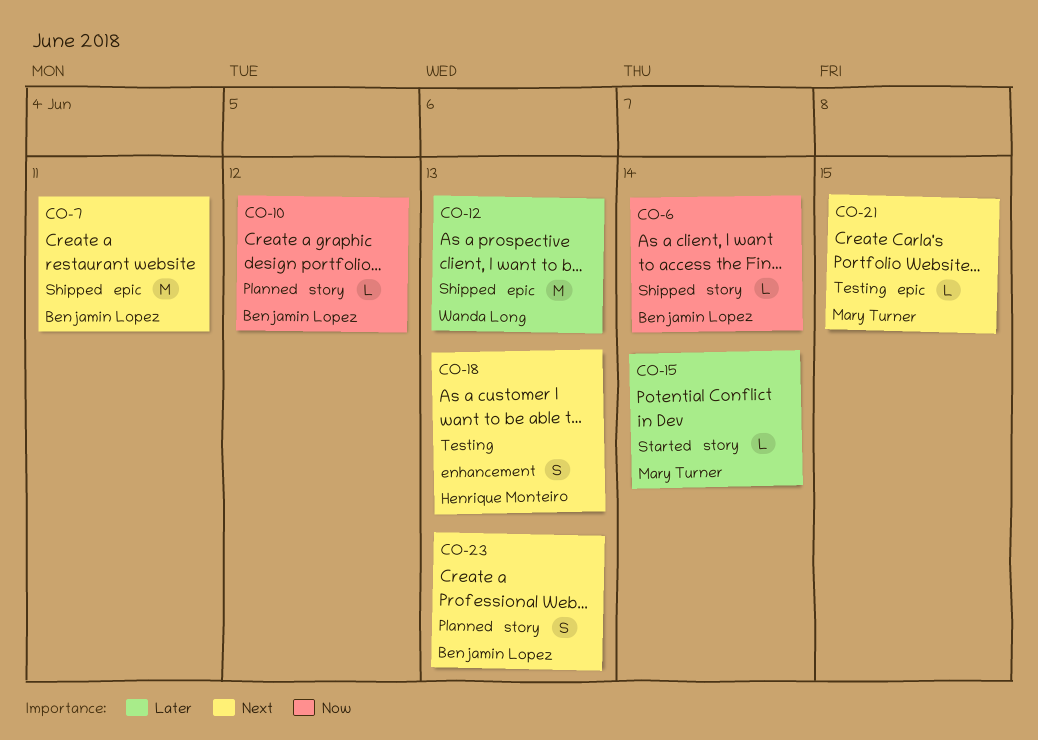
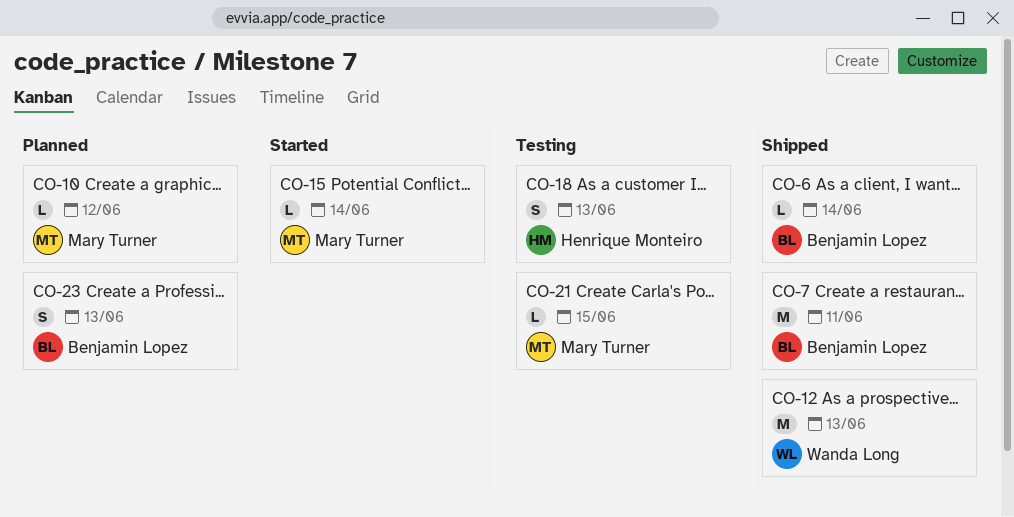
CO-10, owner: Benjamin Lopez -> Mary Turner

